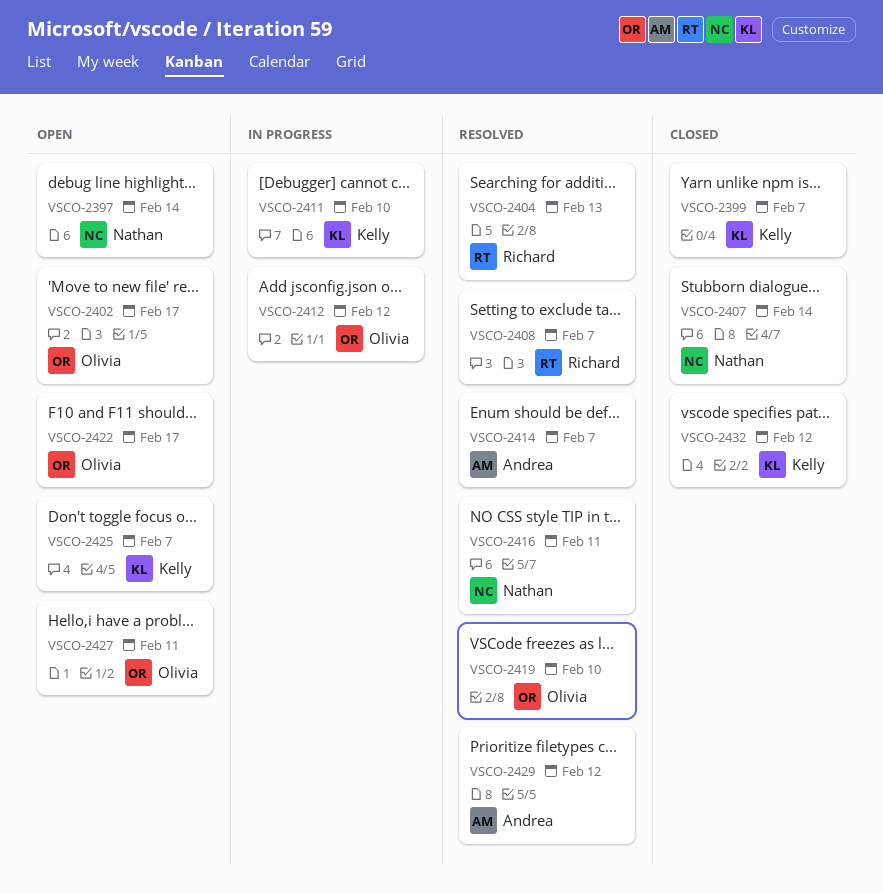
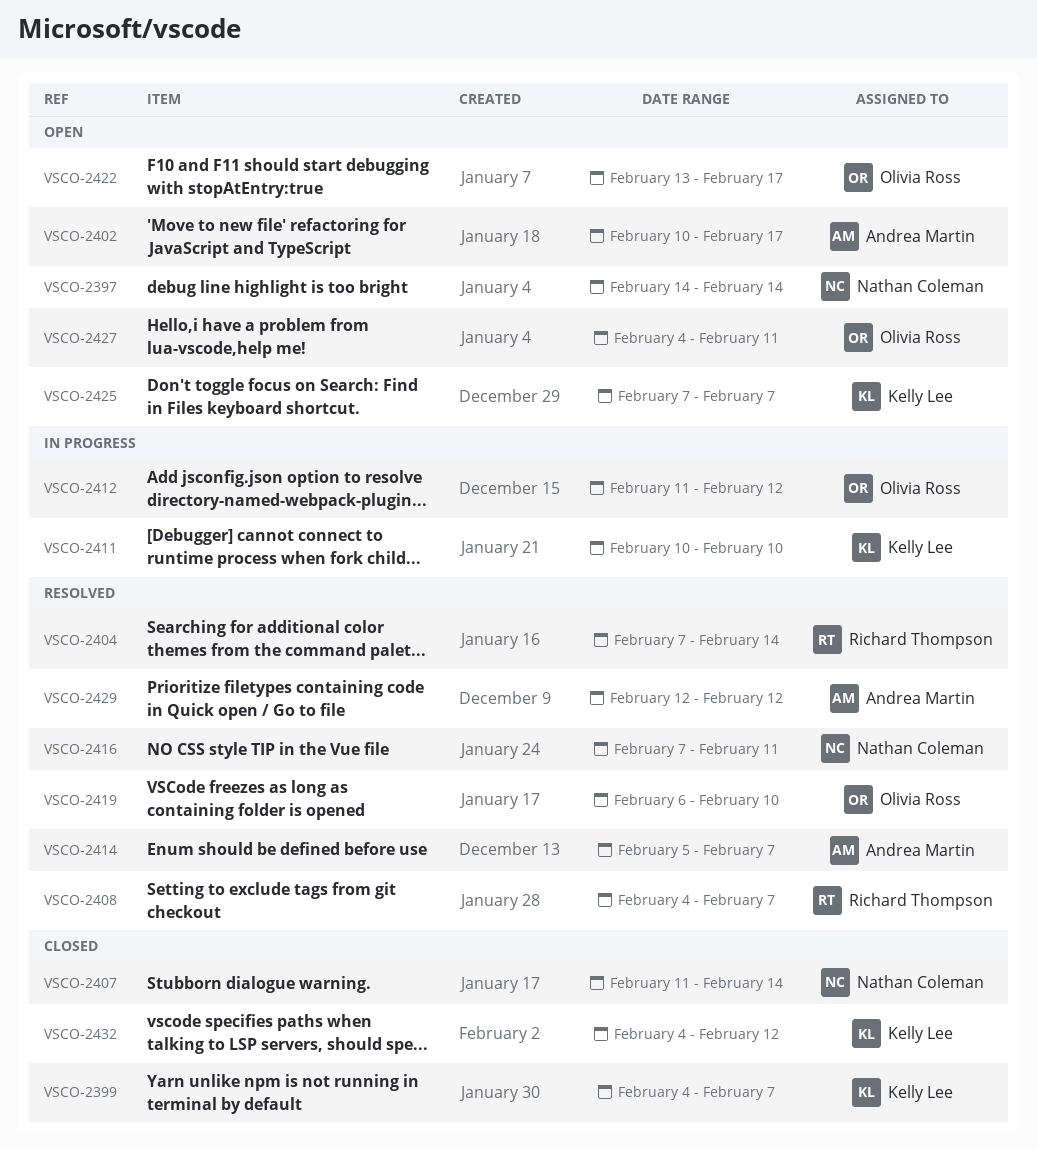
VSCO-2402, owner: Olivia Ross -> Andrea Martin
VSCO-2404, due: Feb 13 -> Feb 14

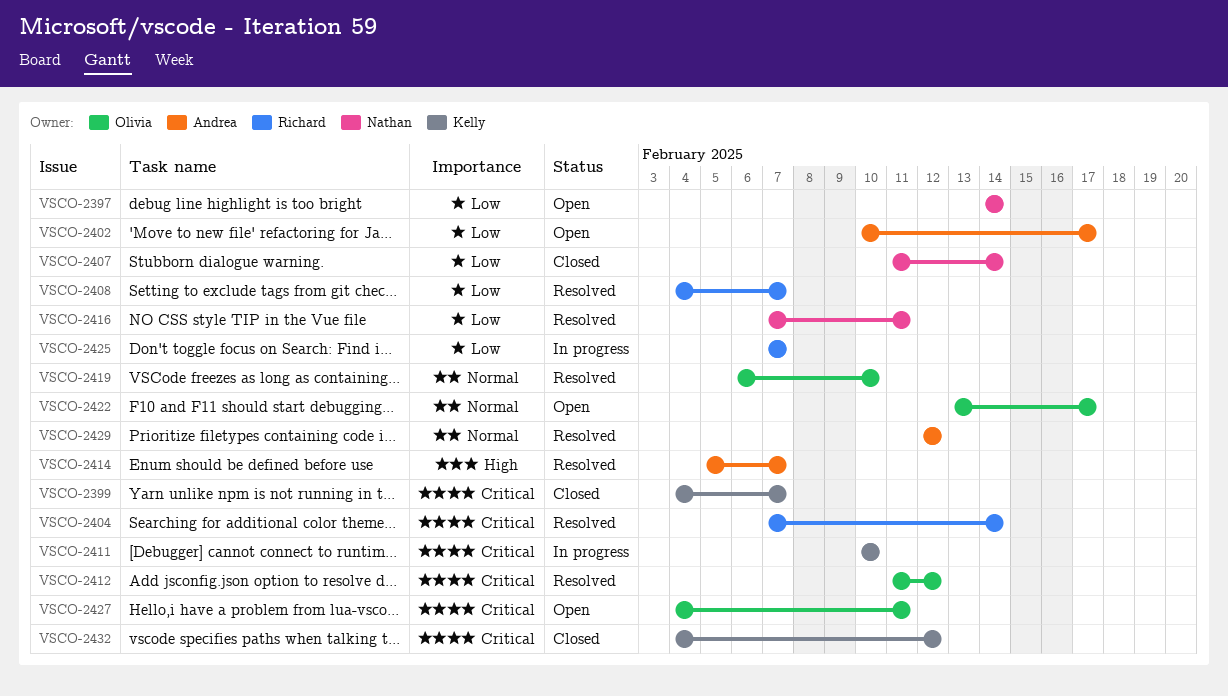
VSCO-2412, status: In progress -> Resolved
VSCO-2425, status: Open -> In progress
VSCO-2425, owner: Kelly Lee -> Richard Thompson

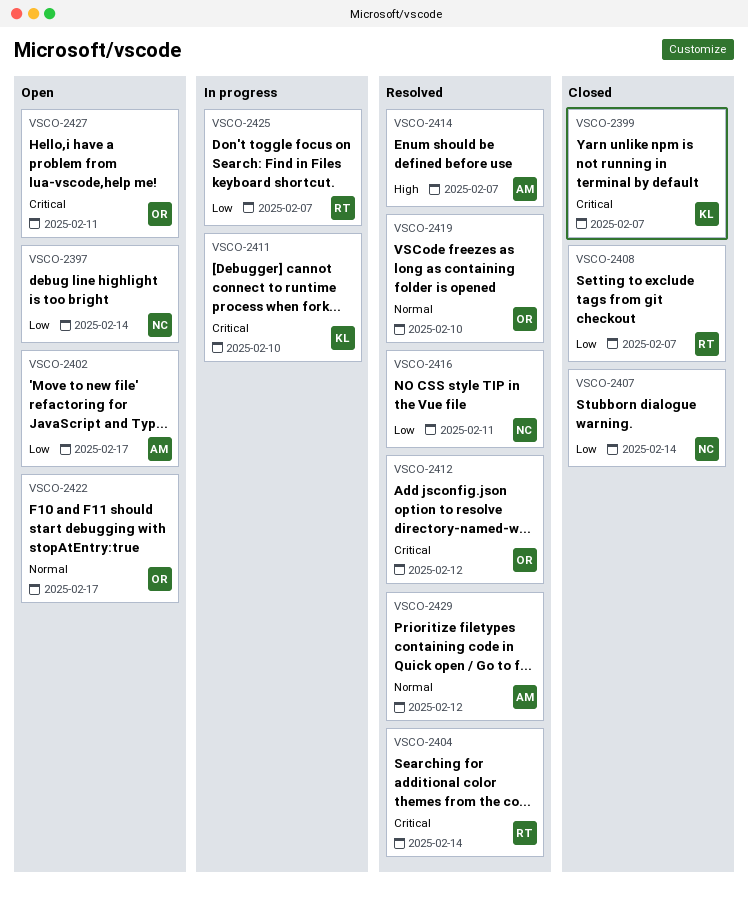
VSCO-2408, status: Resolved -> Closed
VSCO-2432: present -> none

